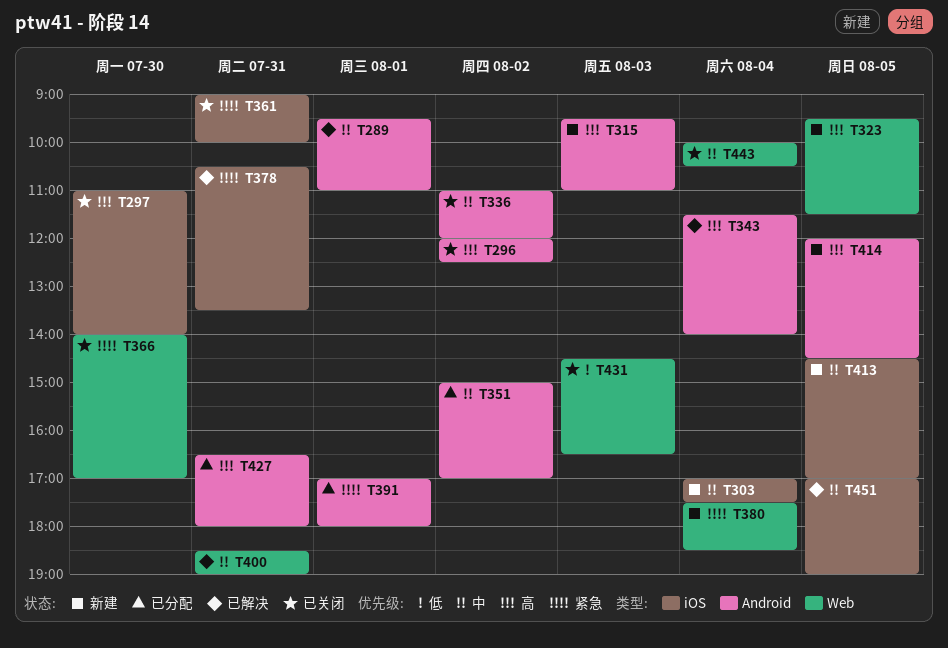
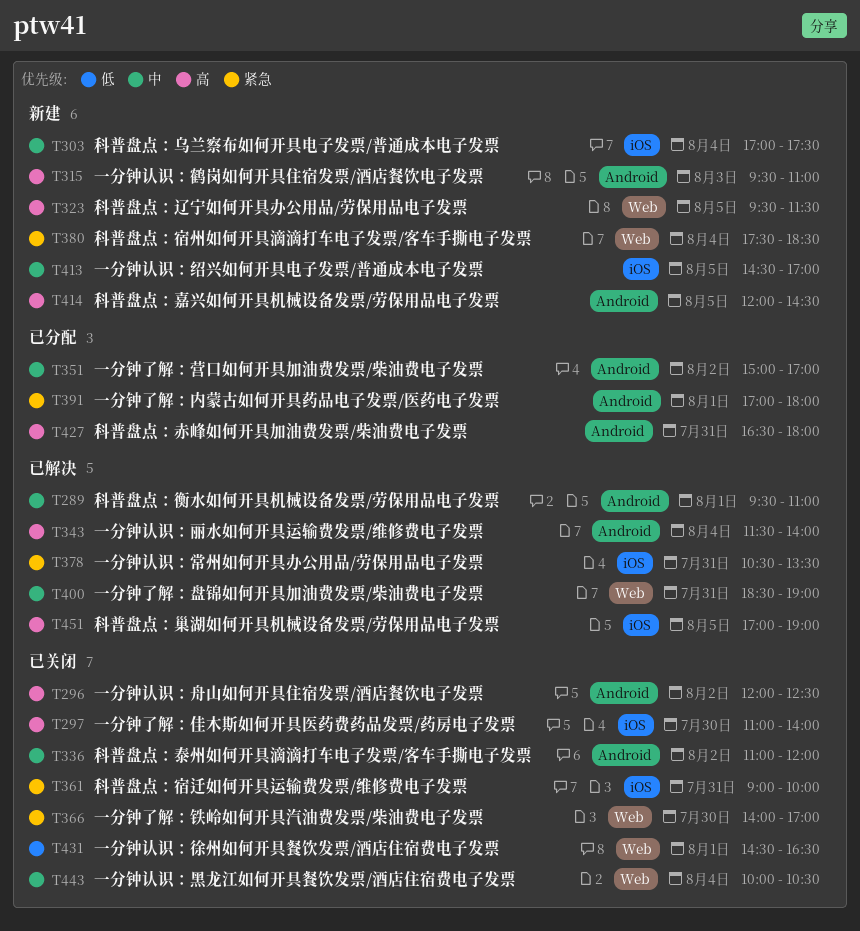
T431, day: Aug 3 -> Aug 1
T451, priority: 中 -> 高

